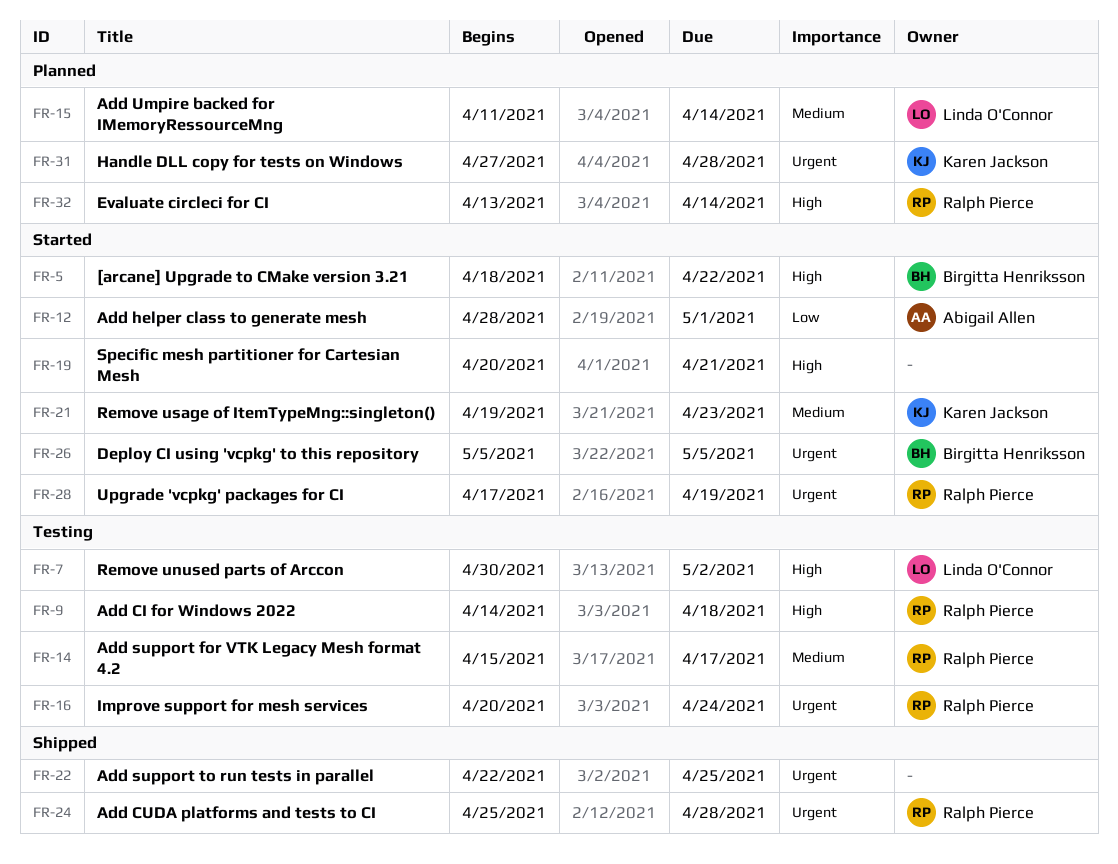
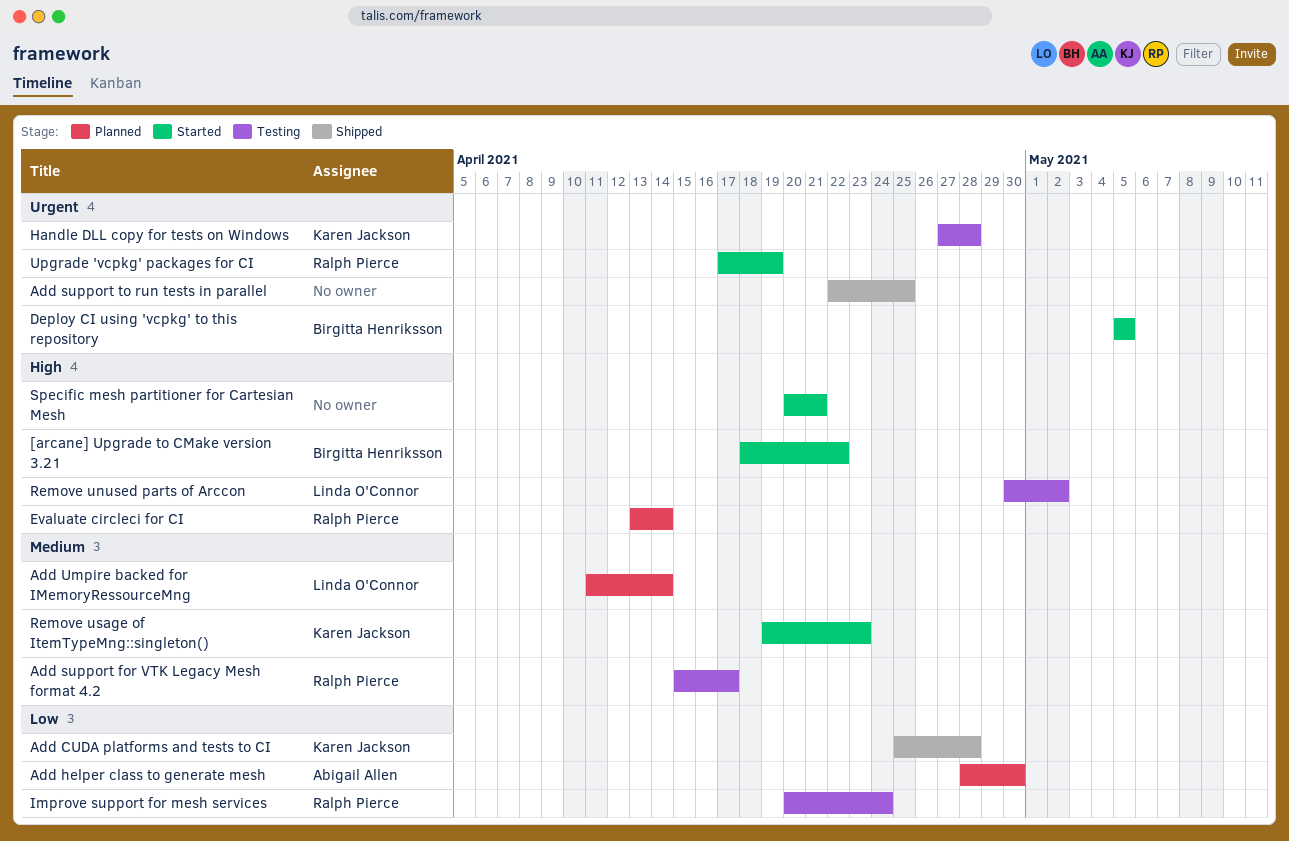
Add CI for Windows 2022: present -> none
Add CUDA platforms and tests to CI, owner: Ralph Pierce -> Karen Jackson
Add CUDA platforms and tests to CI, priority: Urgent -> Low
Add helper class to generate mesh, status: Started -> Planned
Add helper class to generate mesh, due: May 1 -> Apr 30
Handle DLL copy for tests on Windows, status: Planned -> Testing
Improve support for mesh services, priority: Urgent -> Low

